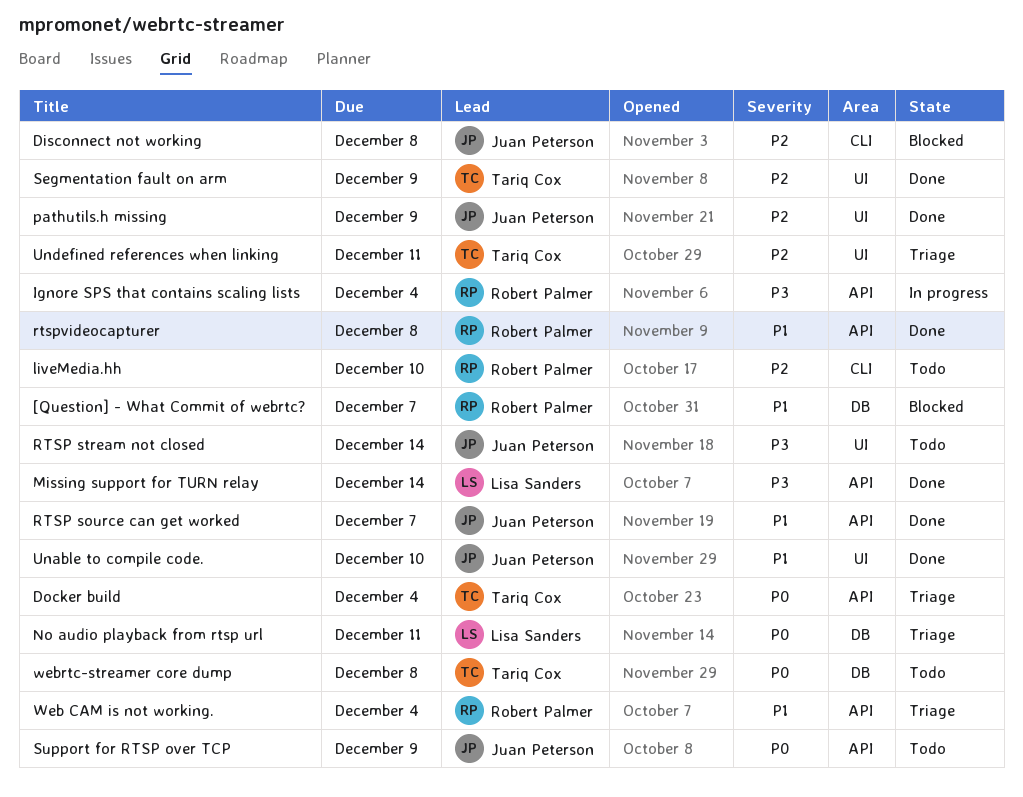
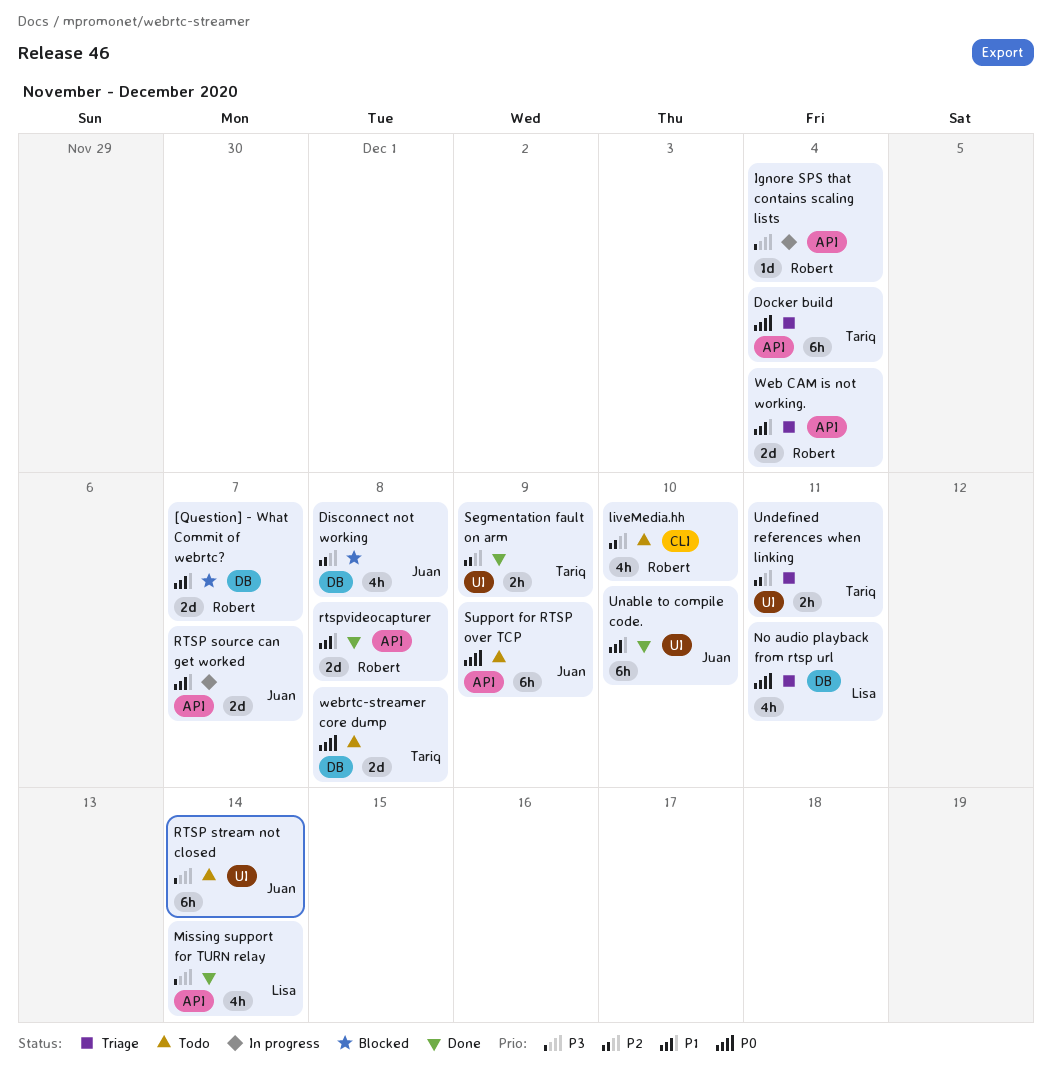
Disconnect not working, label: CLI -> DB
pathutils.h missing: present -> none
RTSP source can get worked, status: Done -> In progress

